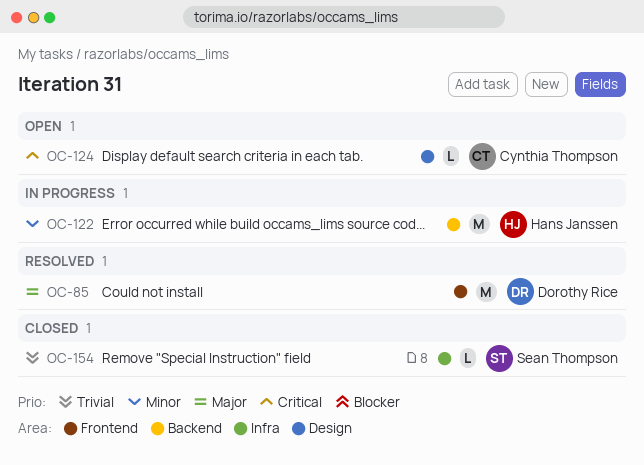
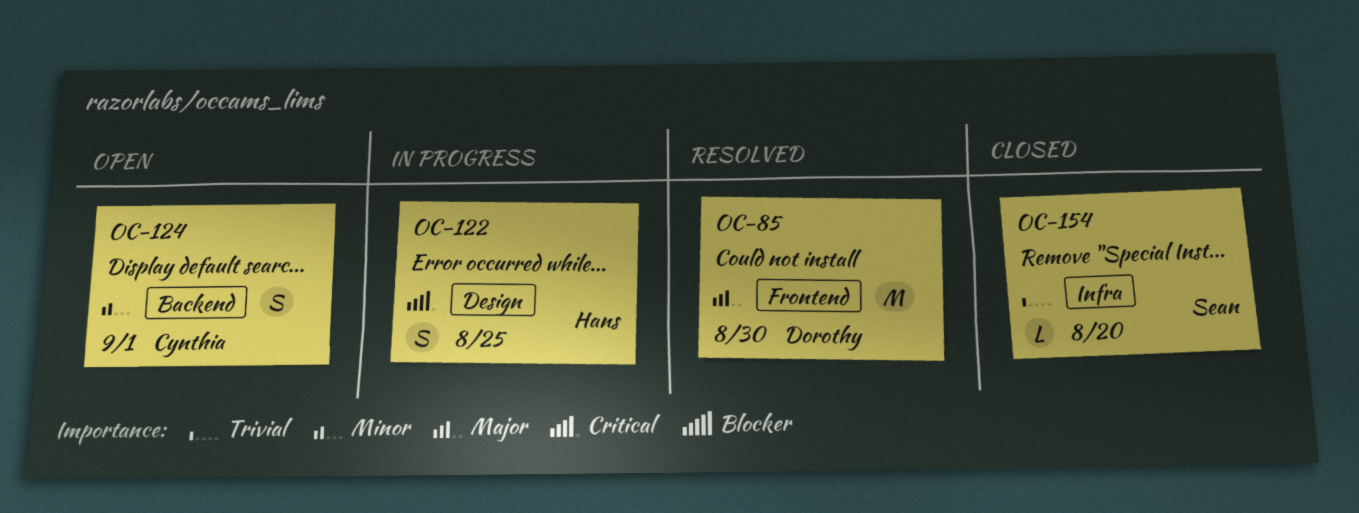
OC-122, priority: Minor -> Critical
OC-122, label: Backend -> Design
OC-122, estimate: M -> S
OC-124, priority: Critical -> Minor
OC-124, label: Design -> Backend
OC-124, estimate: L -> S

